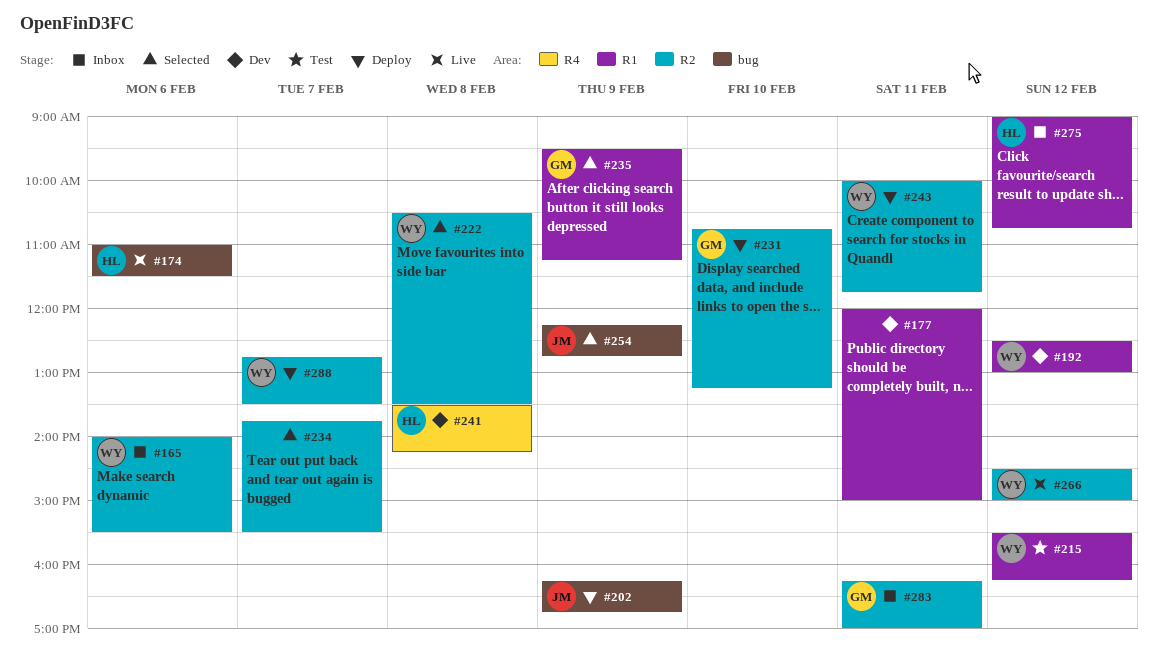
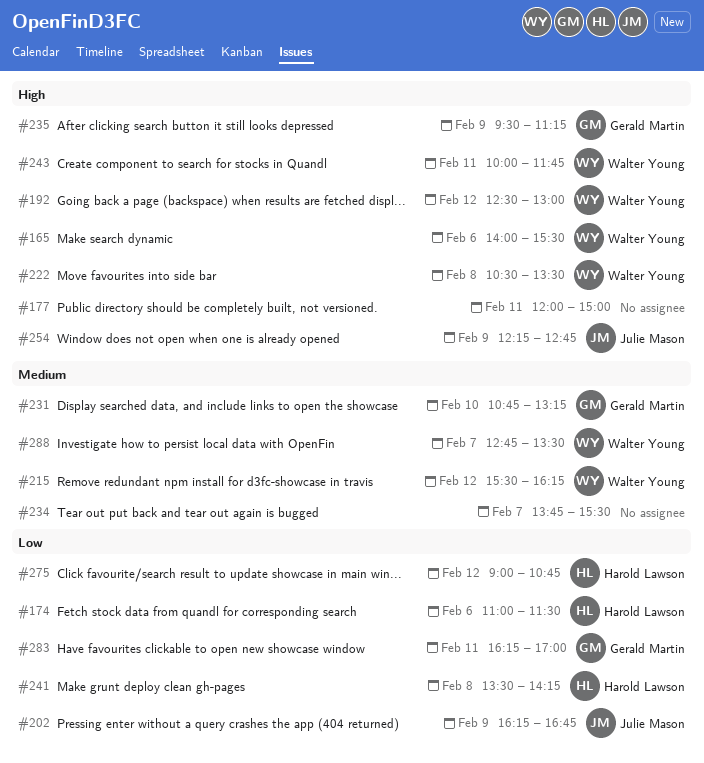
#266: present -> none

